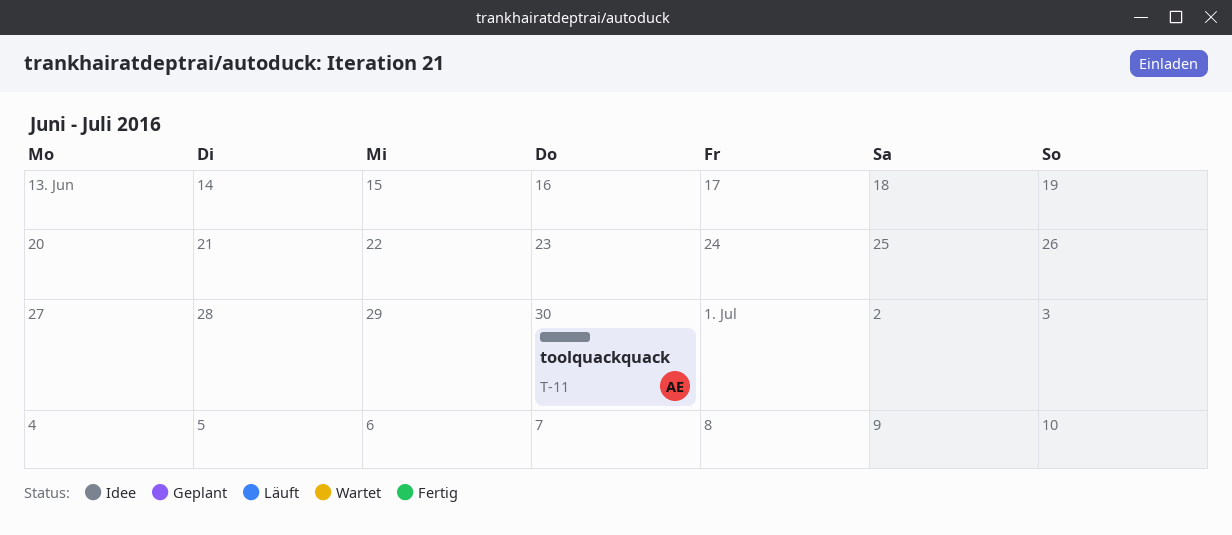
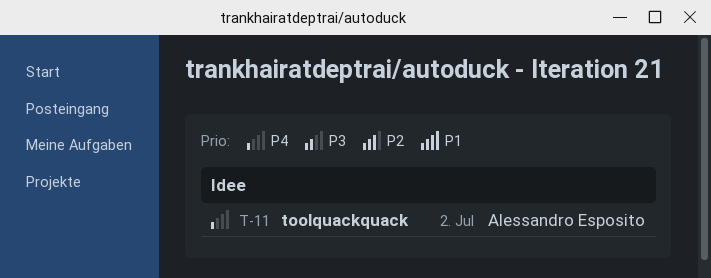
T-11, due: Jun 30 -> Jul 2

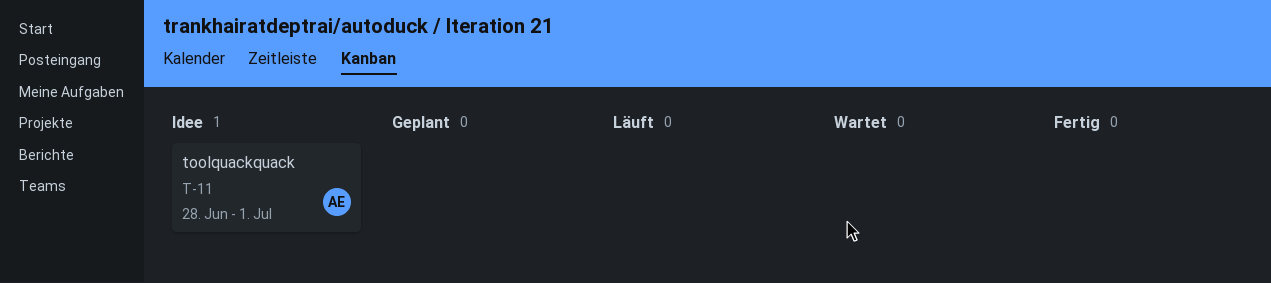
T-11, due: Jul 2 -> Jul 1

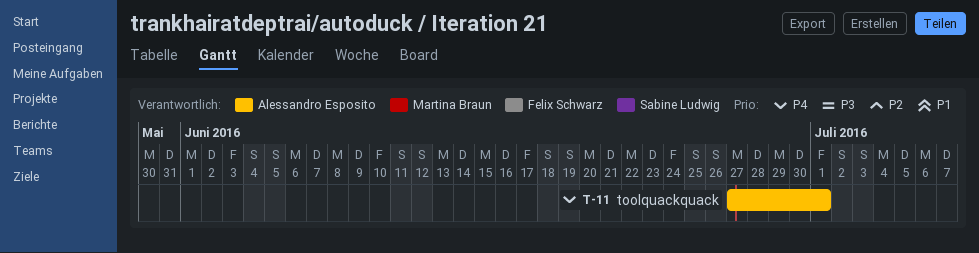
T-11, start: Jun 28 -> Jun 27

